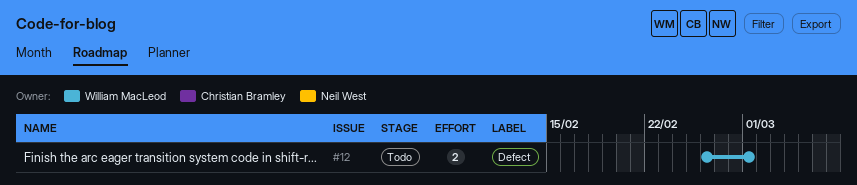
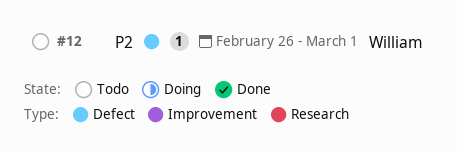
#12, estimate: 2 -> 1

